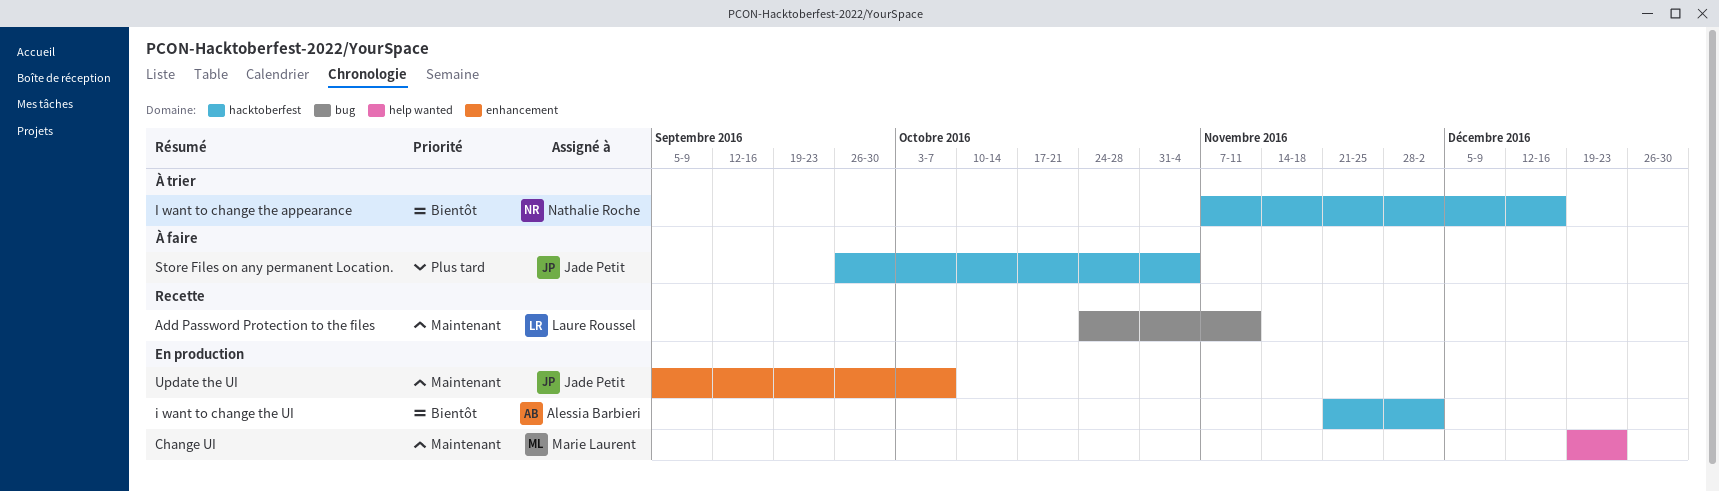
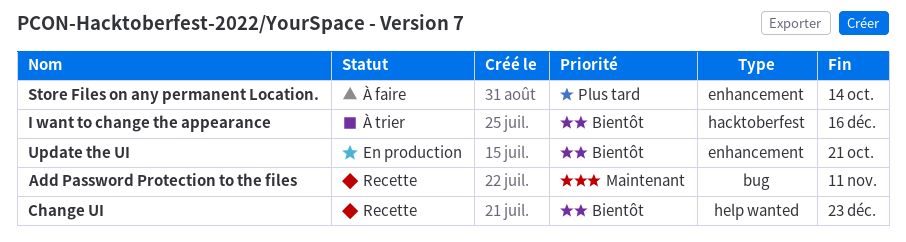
Change UI, status: En production -> Recette
Change UI, priority: Maintenant -> Bientôt
i want to change the UI: present -> none
Store Files on any permanent Location., label: hacktoberfest -> enhancement
Store Files on any permanent Location., due: Nov 4 -> Oct 14
Update the UI, priority: Maintenant -> Bientôt
Update the UI, due: Oct 7 -> Oct 21

